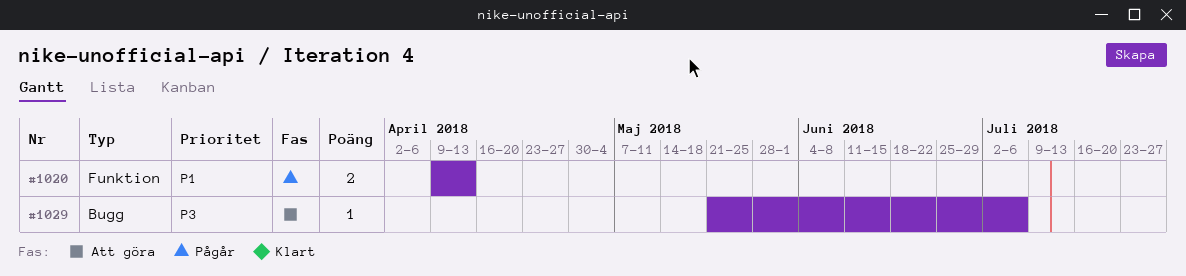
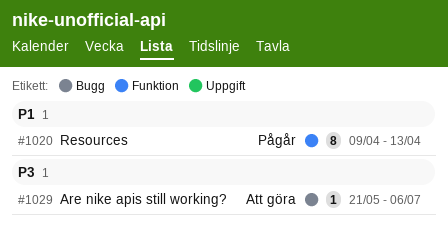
#1020, estimate: 2 -> 8

